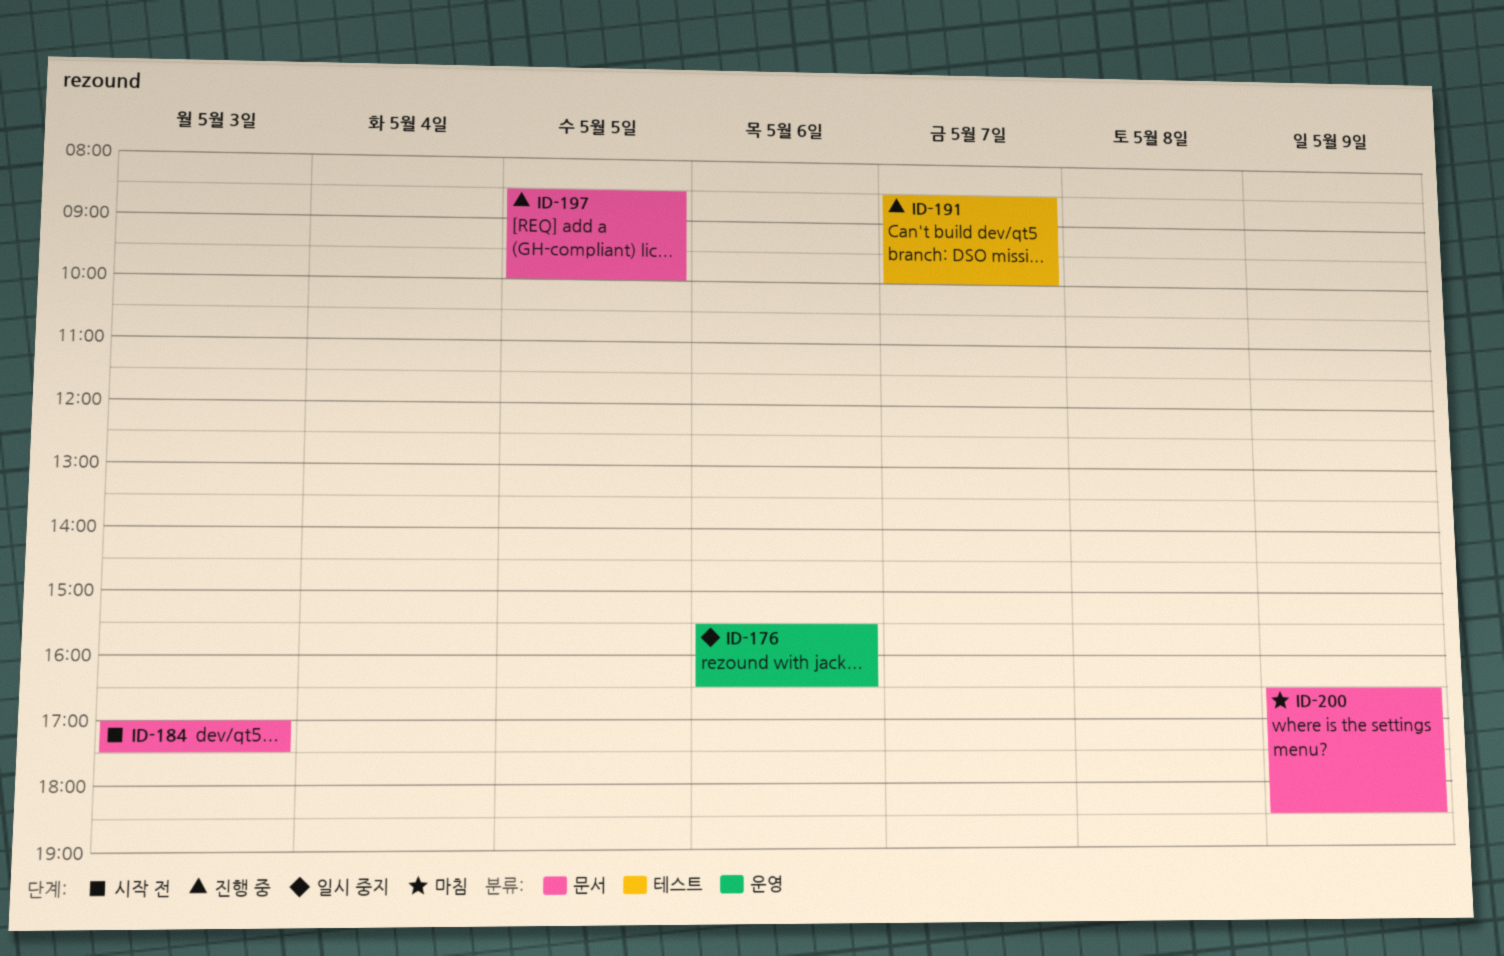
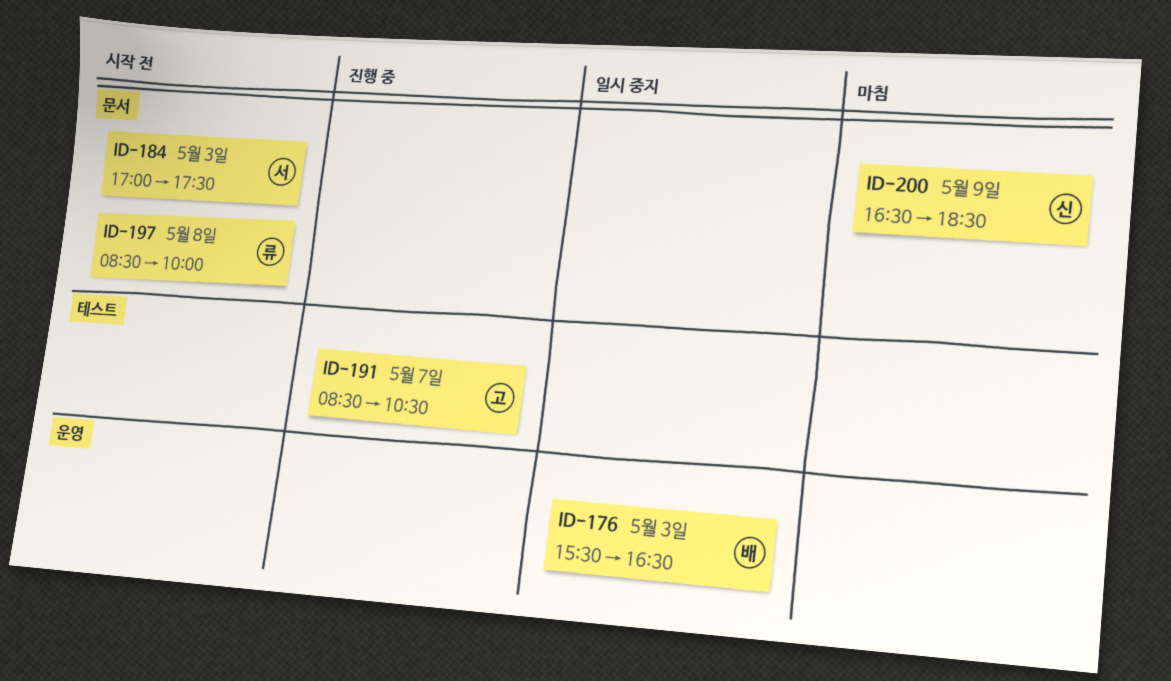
ID-176, day: May 6 -> May 3
ID-191, ends: 10:00 -> 10:30
ID-197, status: 진행 중 -> 시작 전
ID-197, day: May 5 -> May 8

